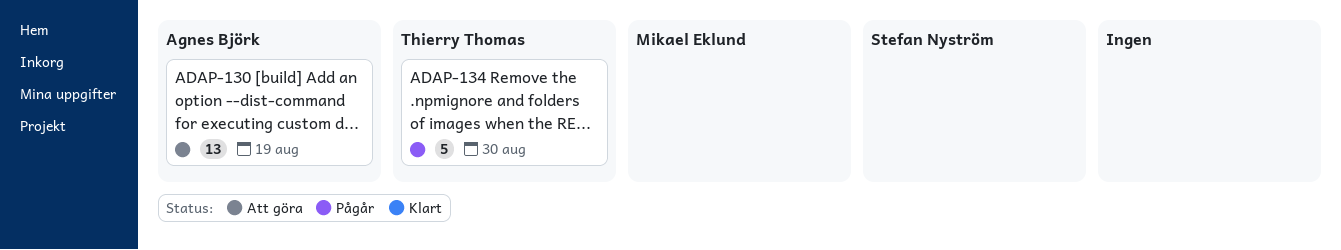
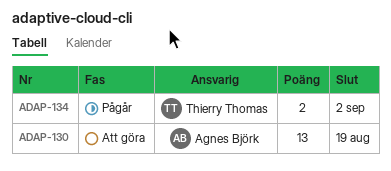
ADAP-134, estimate: 5 -> 2
ADAP-134, due: Aug 30 -> Sep 2

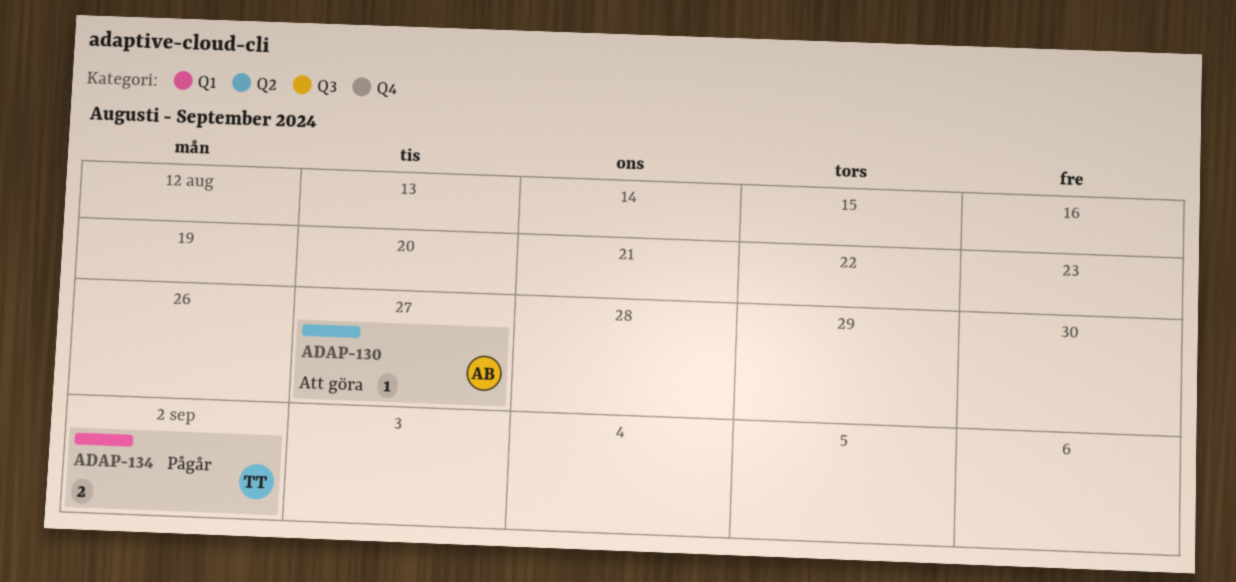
ADAP-130, estimate: 13 -> 1
ADAP-130, due: Aug 19 -> Aug 27

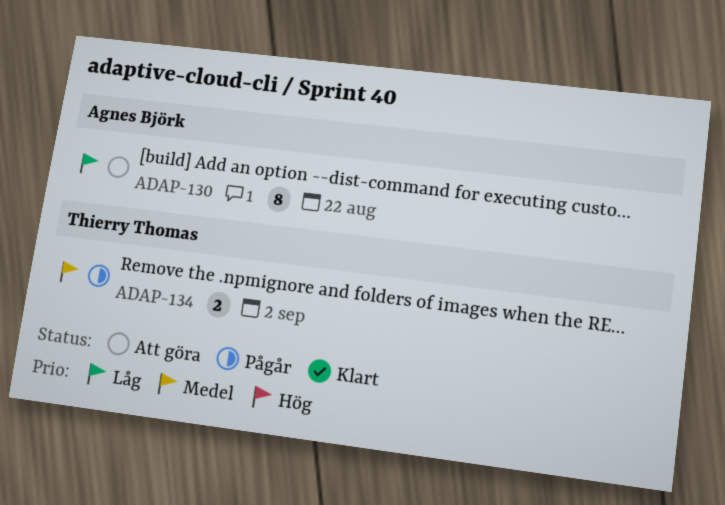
ADAP-130, estimate: 1 -> 8
ADAP-130, due: Aug 27 -> Aug 22

